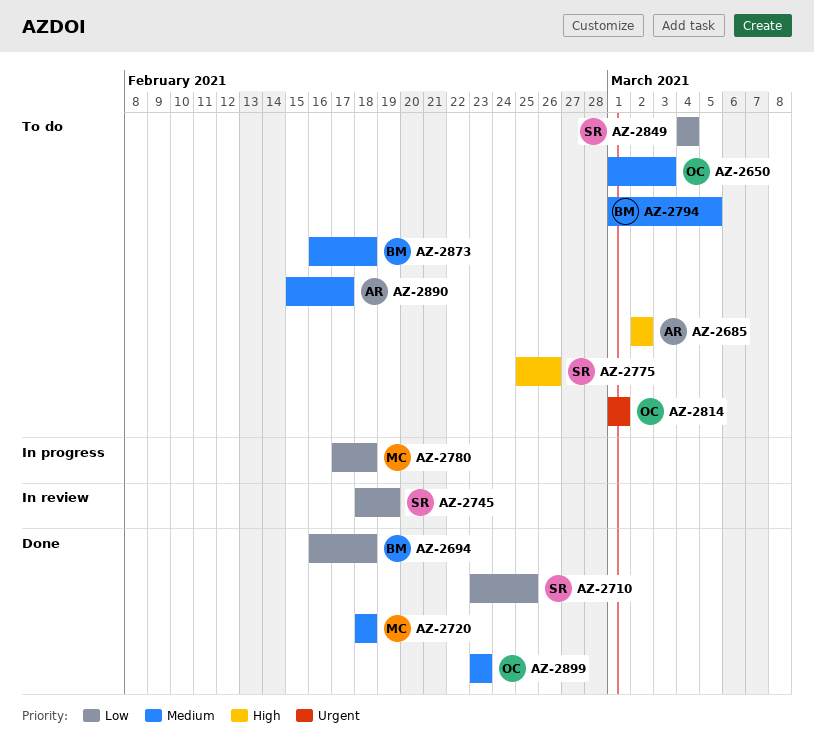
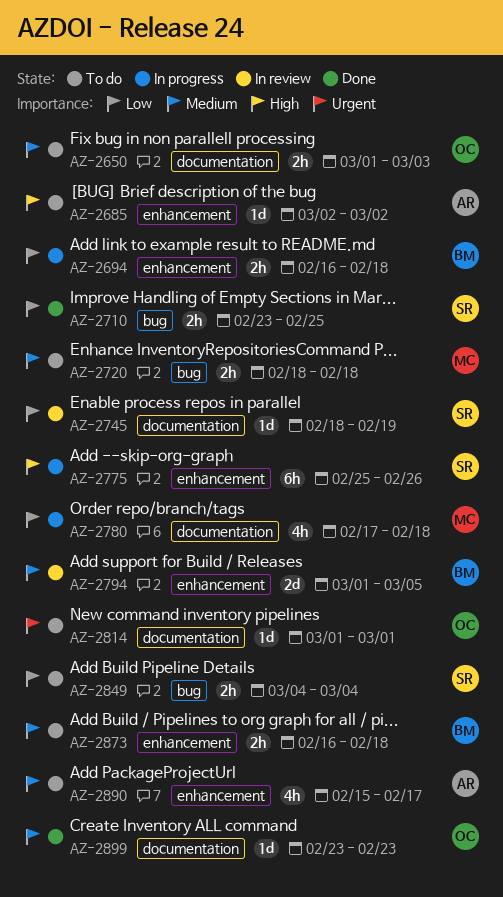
AZ-2694, status: Done -> In progress
AZ-2720, status: Done -> To do
AZ-2775, status: To do -> In progress
AZ-2794, status: To do -> In review

